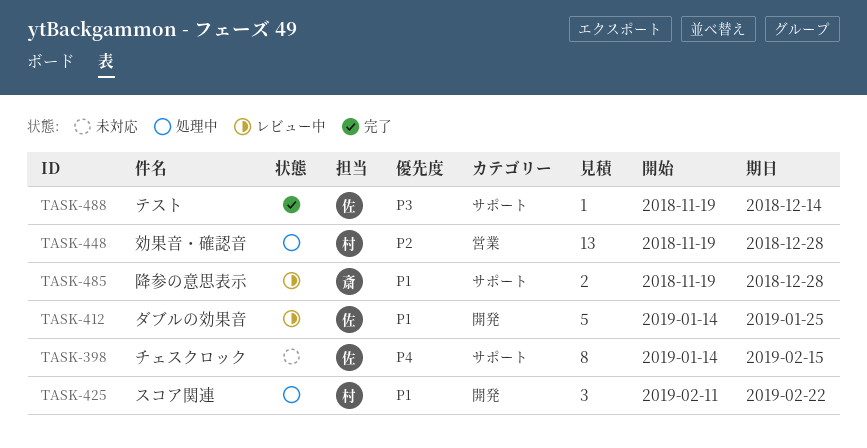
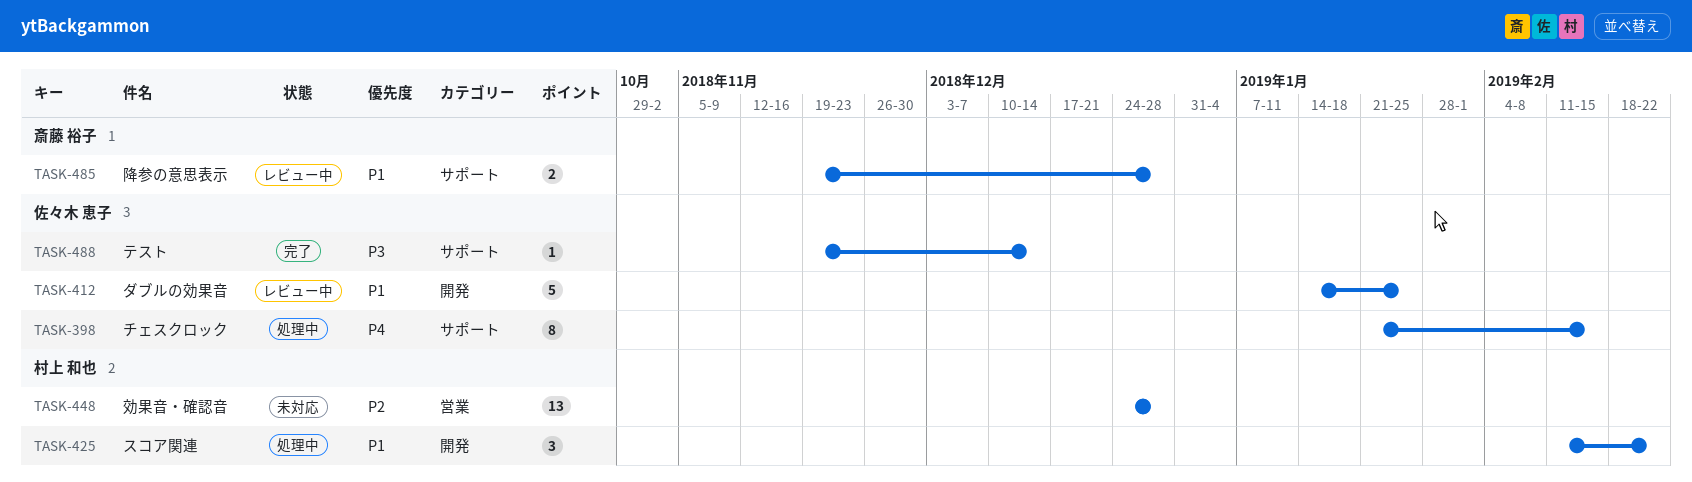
TASK-398, status: 未対応 -> 処理中
TASK-398, start: Jan 14 -> Jan 21
TASK-448, status: 処理中 -> 未対応
TASK-448, start: Nov 19 -> Dec 24

